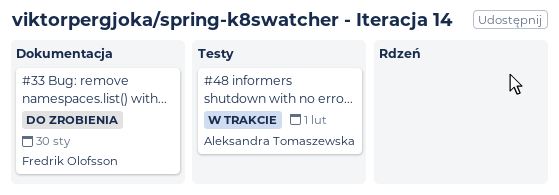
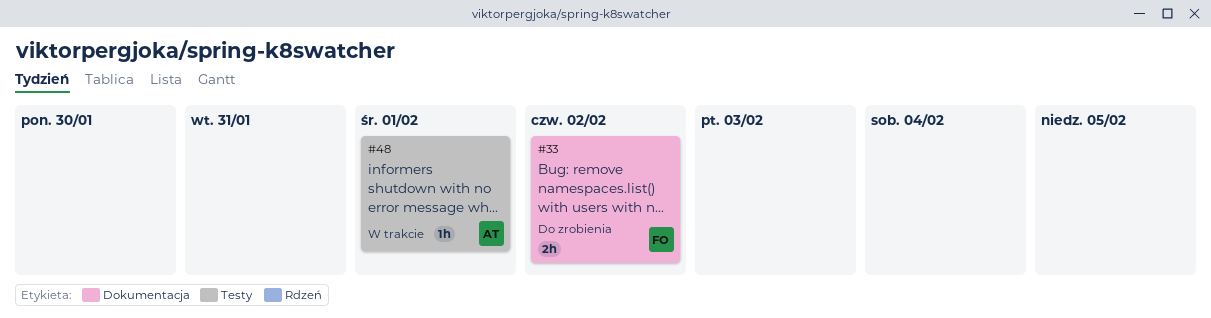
#33, due: Jan 30 -> Feb 2

